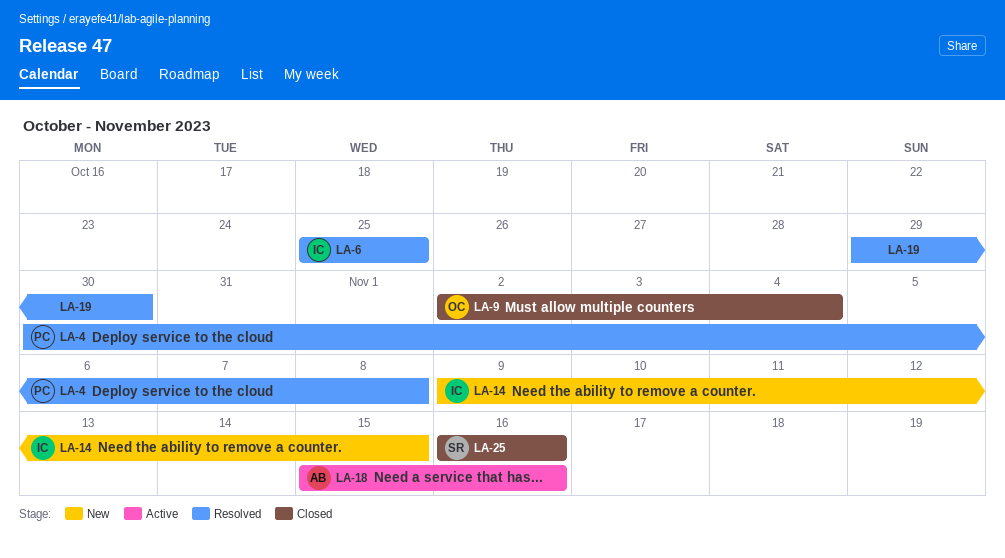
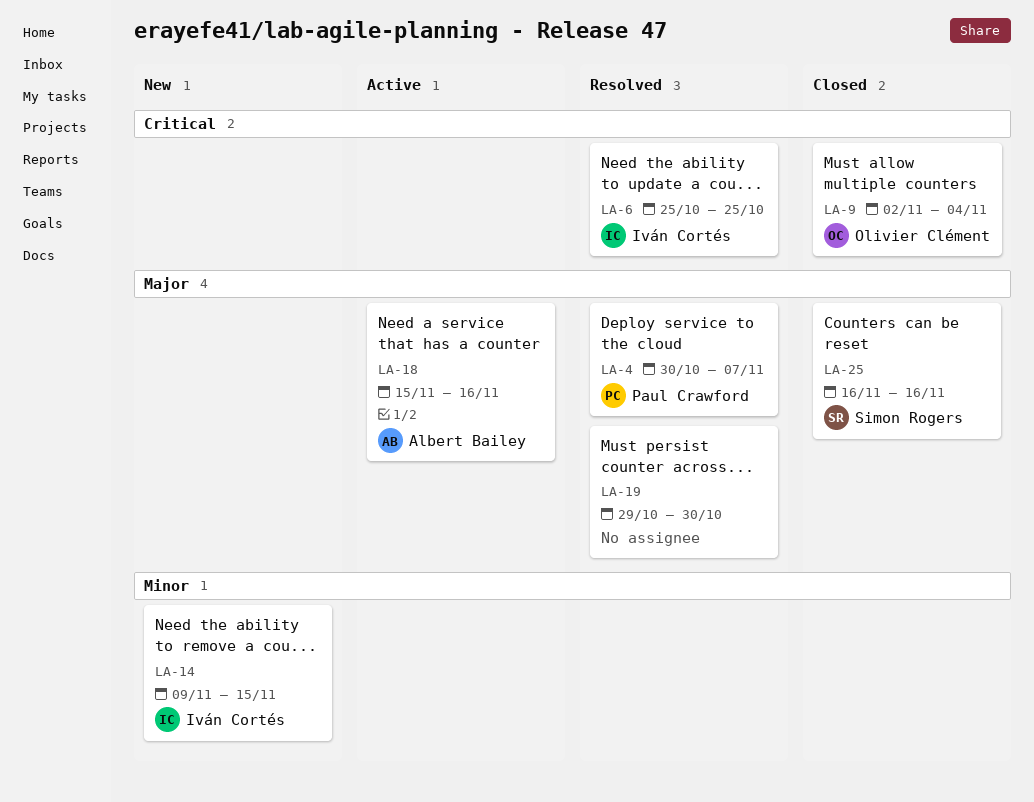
LA-4, due: Nov 8 -> Nov 7

